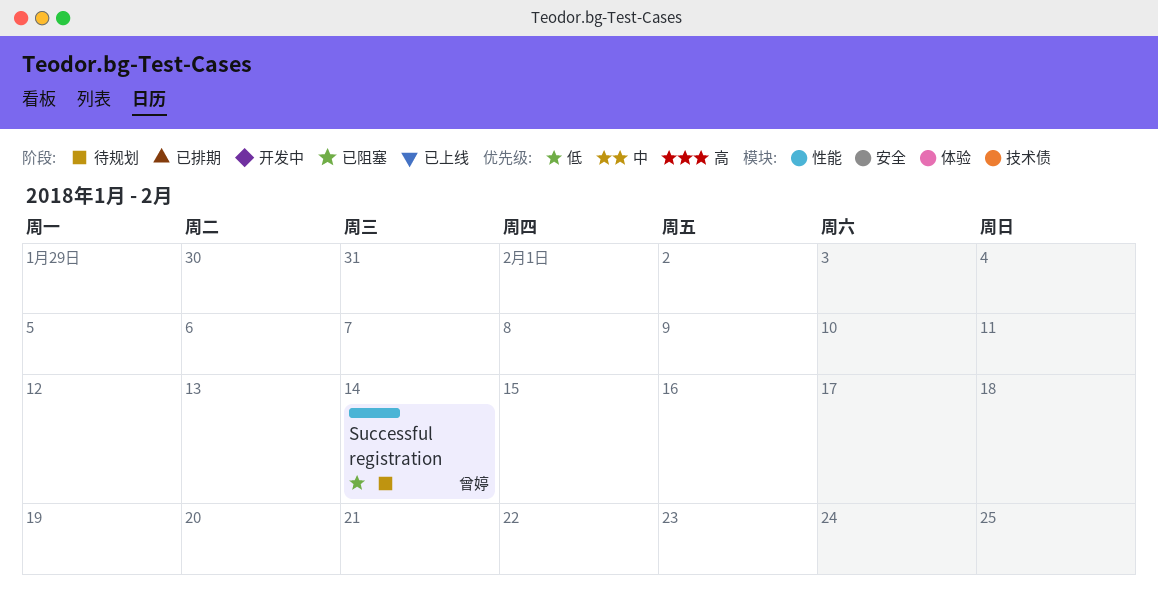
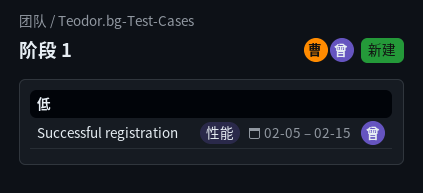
Successful registration, due: Feb 14 -> Feb 15

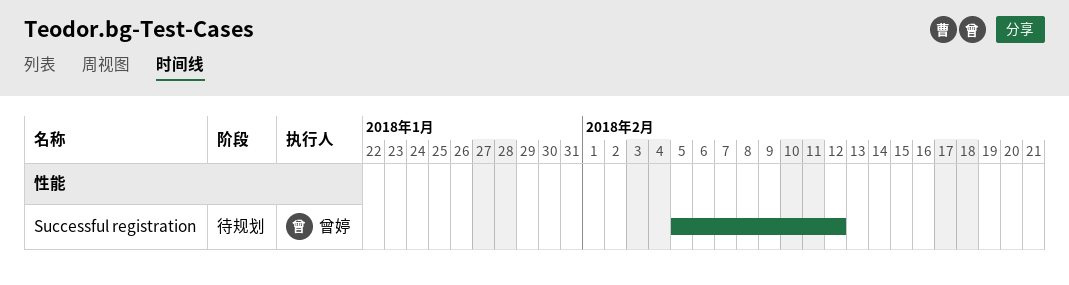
Successful registration, due: Feb 15 -> Feb 12

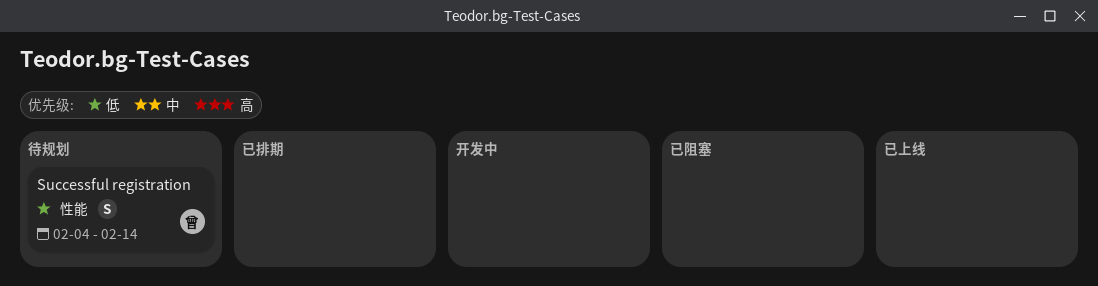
Successful registration, start: Feb 5 -> Feb 4
Successful registration, due: Feb 12 -> Feb 14

